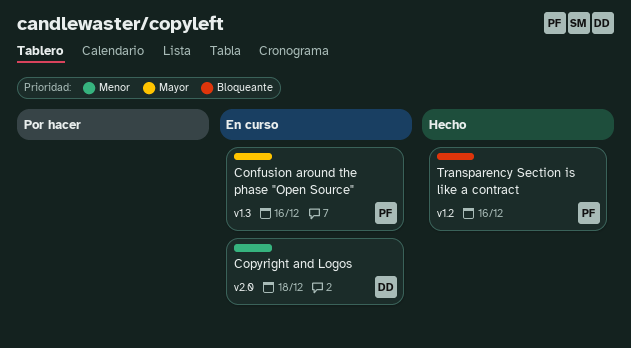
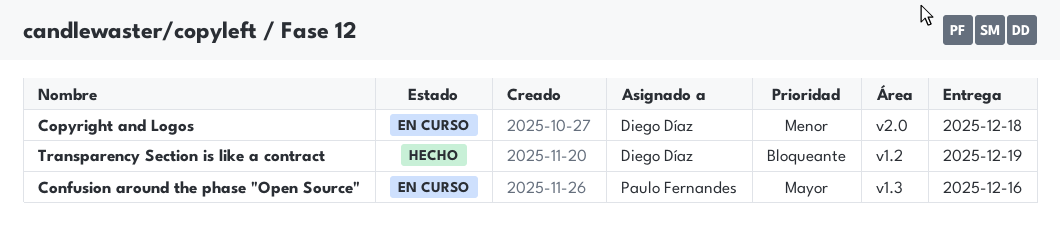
Transparency Section is like a contract, owner: Paulo Fernandes -> Diego Díaz
Transparency Section is like a contract, due: Dec 16 -> Dec 19

